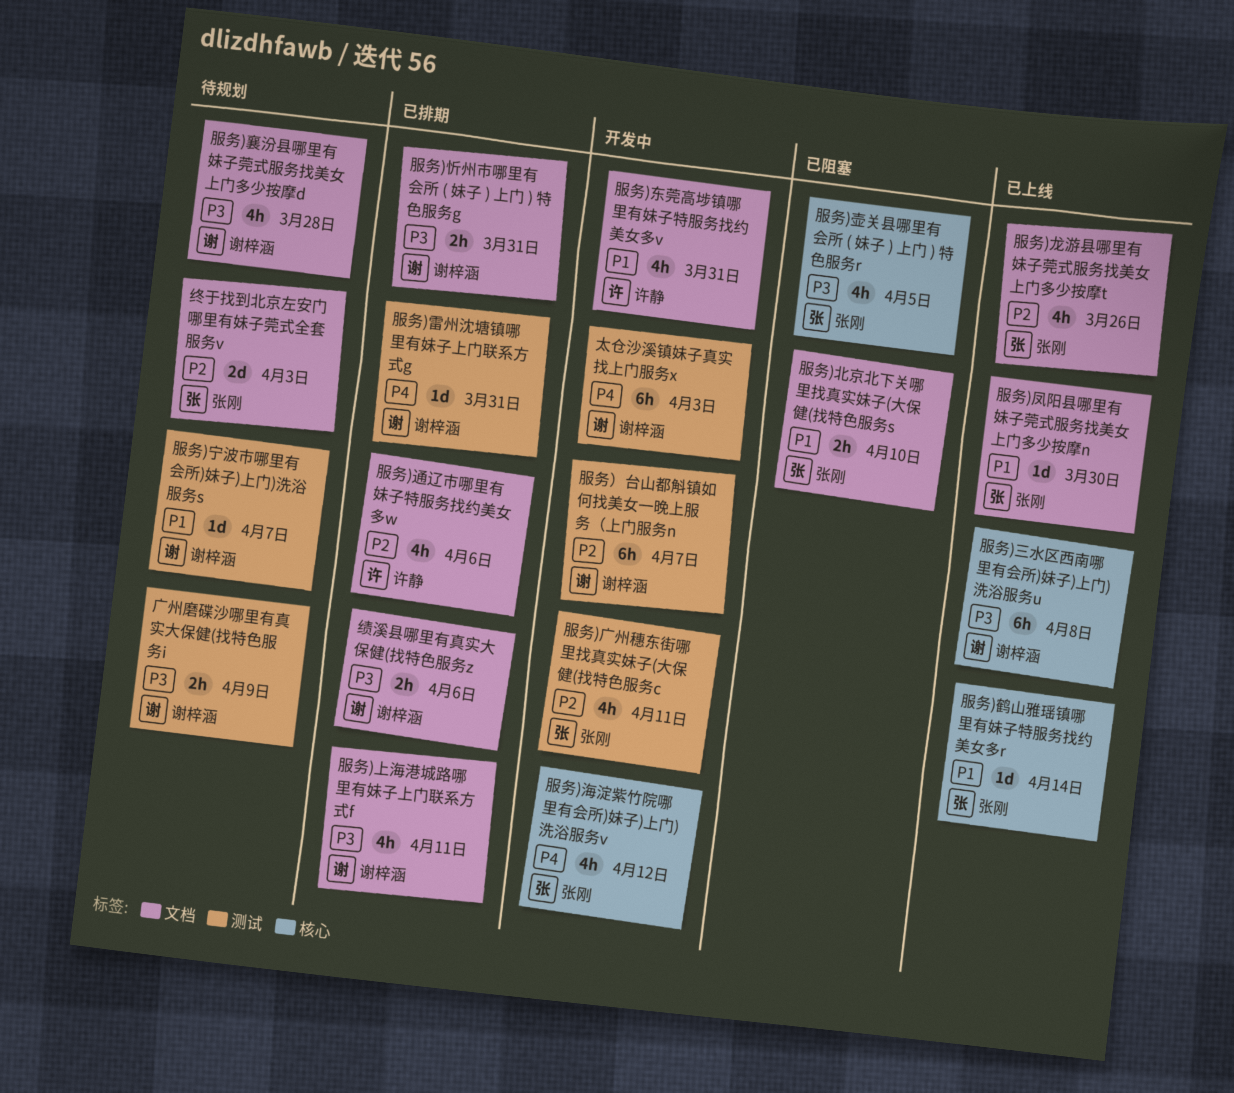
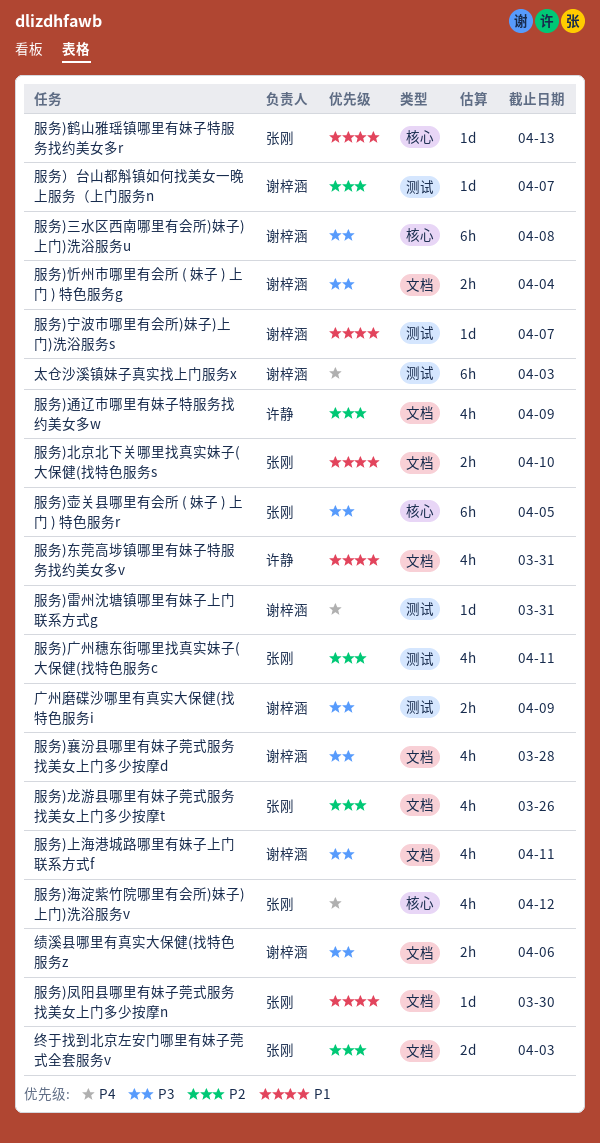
服务)壶关县哪里有会所 ( 妹子 ) 上门 ) 特色服务r, estimate: 4h -> 6h
服务)忻州市哪里有会所 ( 妹子 ) 上门 ) 特色服务g, due: Mar 31 -> Apr 4
服务)通辽市哪里有妹子特服务找约美女多w, due: Apr 6 -> Apr 9
服务)鹤山雅瑶镇哪里有妹子特服务找约美女多r, due: Apr 14 -> Apr 13
服务）台山都斛镇如何找美女一晚上服务（上门服务n, estimate: 6h -> 1d

